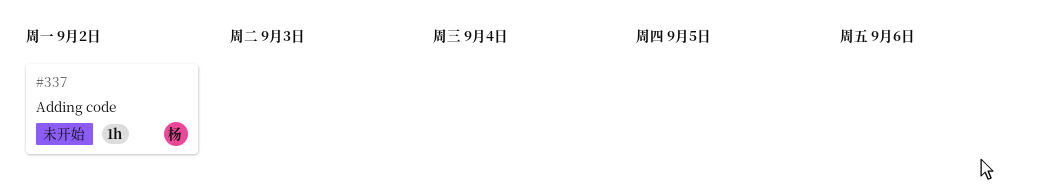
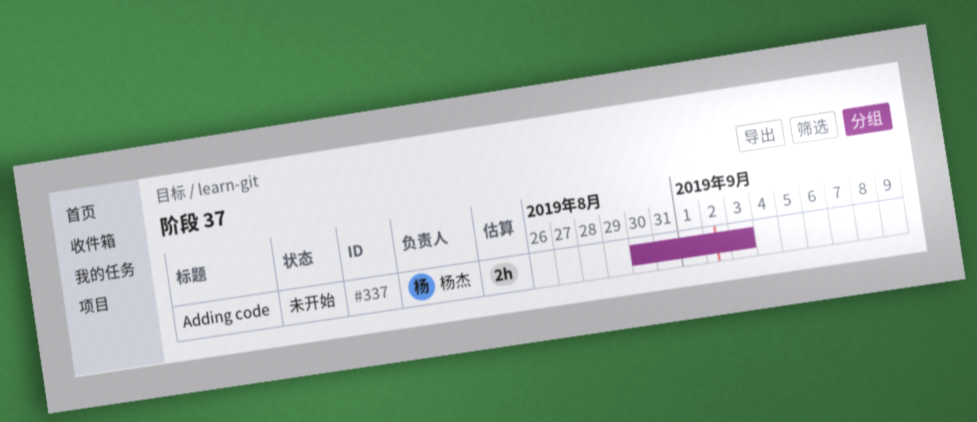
#337, estimate: 1h -> 2h
#337, due: Sep 2 -> Sep 3

